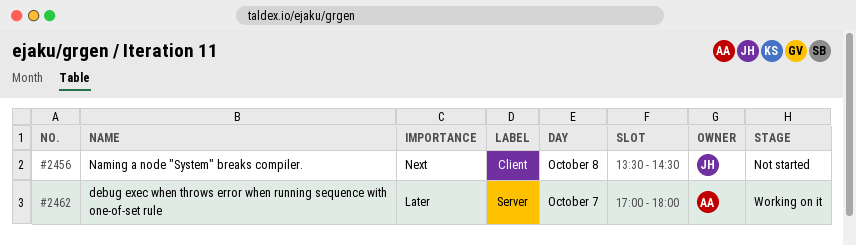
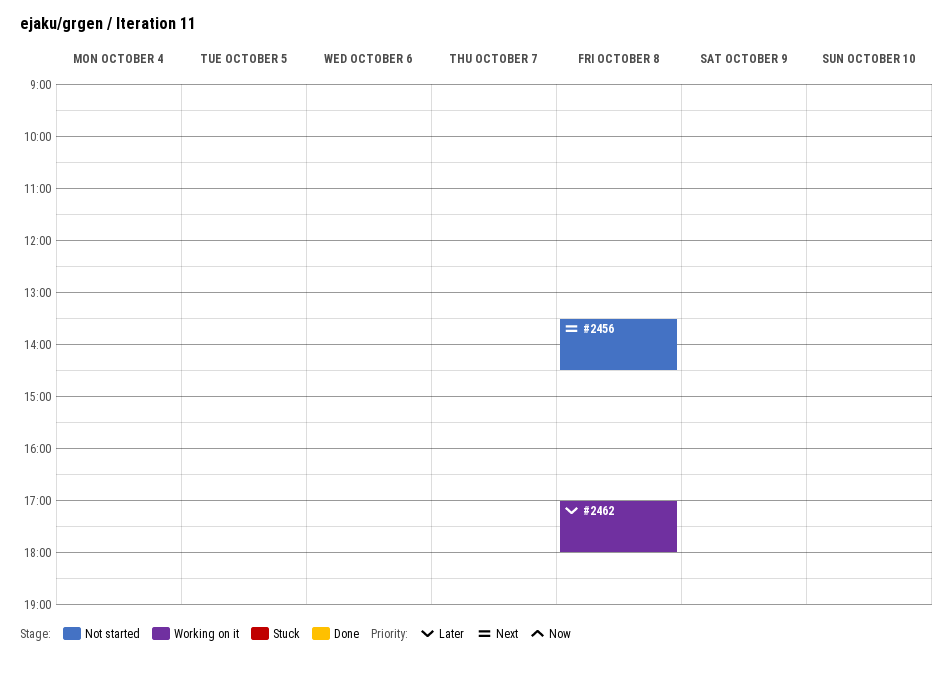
#2462, day: Oct 7 -> Oct 8

